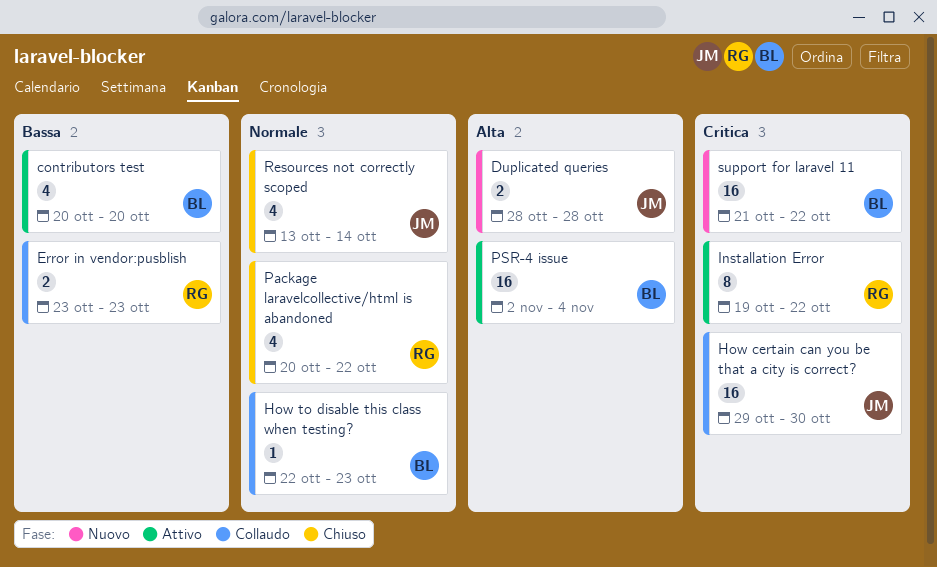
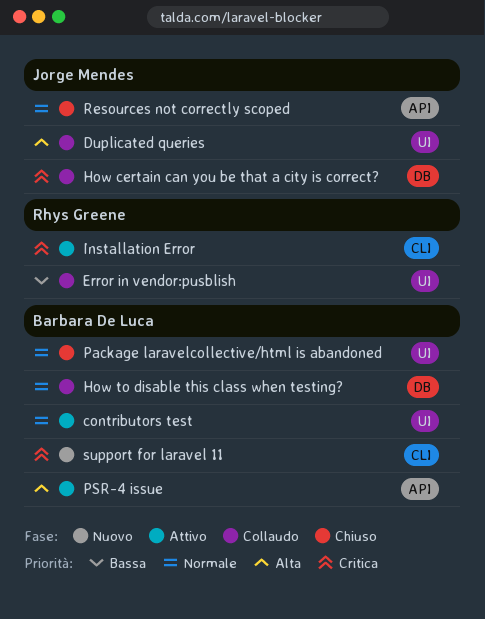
contributors test, priority: Bassa -> Normale
Duplicated queries, status: Nuovo -> Collaudo
Package laravelcollective/html is abandoned, owner: Rhys Greene -> Barbara De Luca

